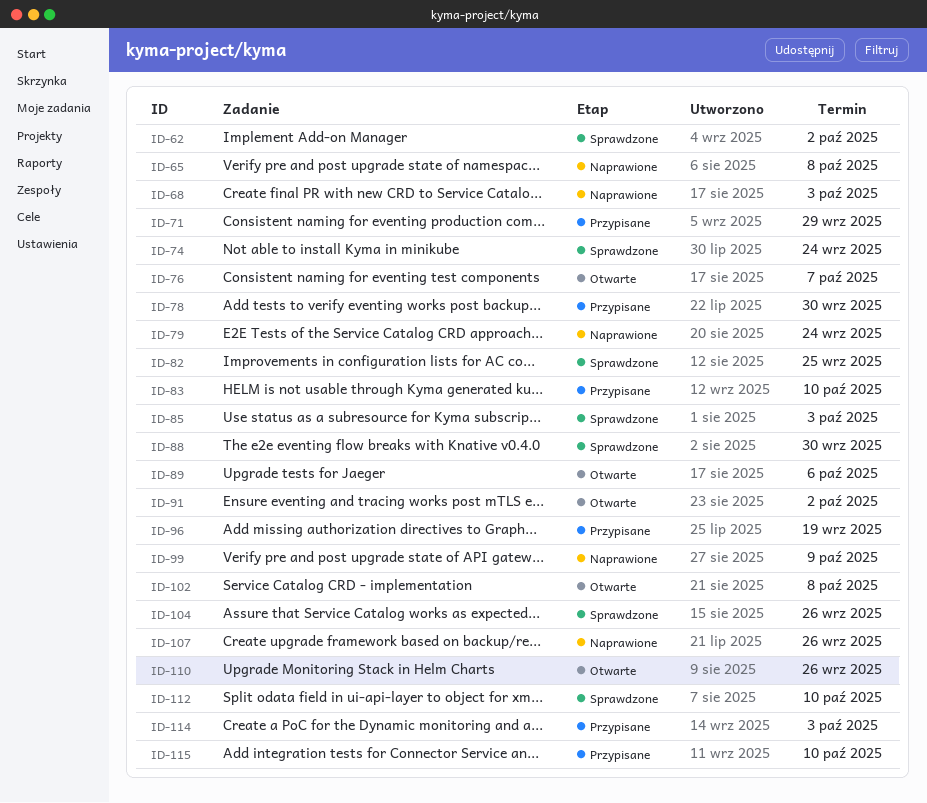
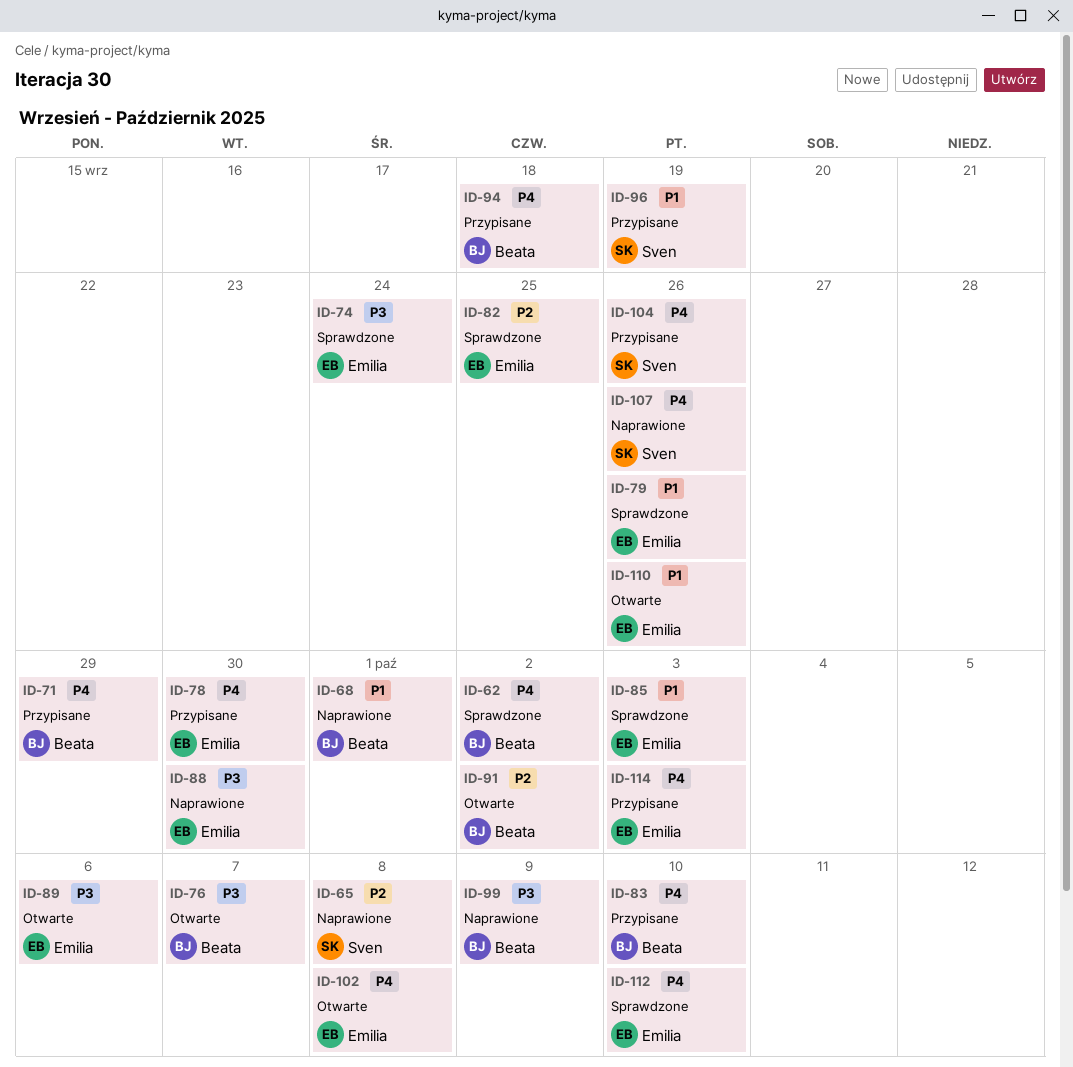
ID-68, due: Oct 3 -> Oct 1
ID-79, status: Naprawione -> Sprawdzone
ID-79, due: Sep 24 -> Sep 26
ID-88, status: Sprawdzone -> Naprawione
ID-94: none -> present
ID-104, status: Sprawdzone -> Przypisane
ID-115: present -> none

